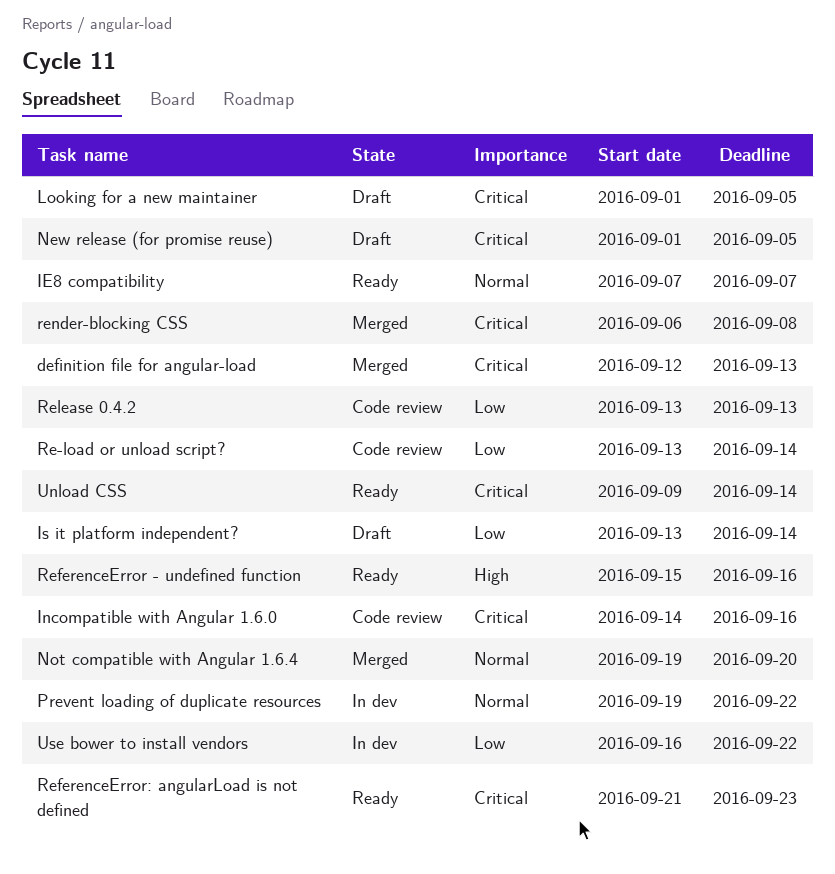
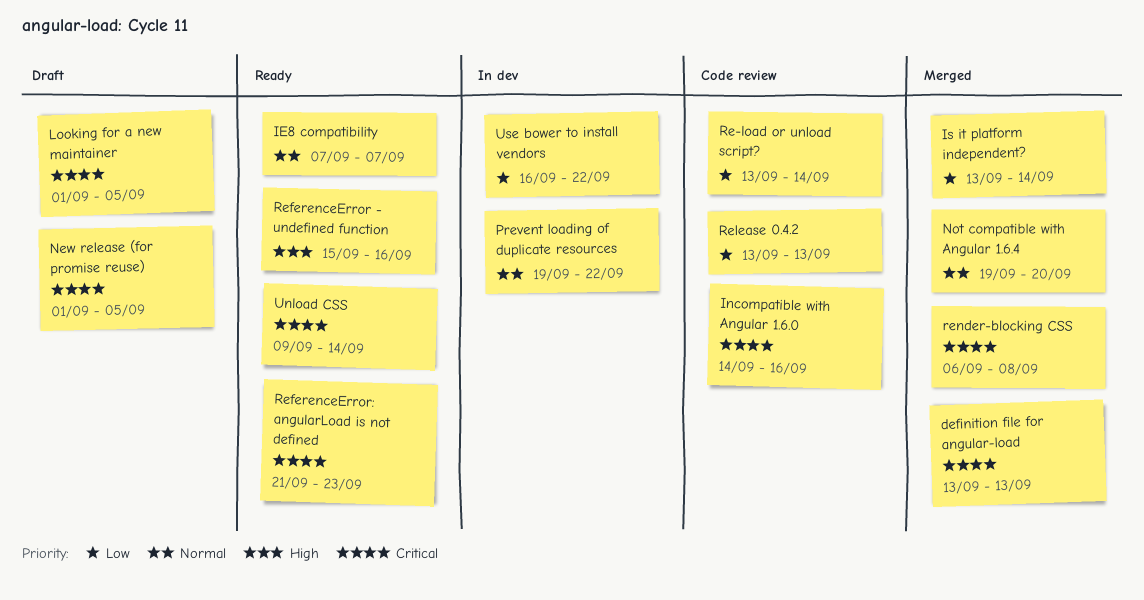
definition file for angular-load, start: Sep 12 -> Sep 13
Is it platform independent?, status: Draft -> Merged

